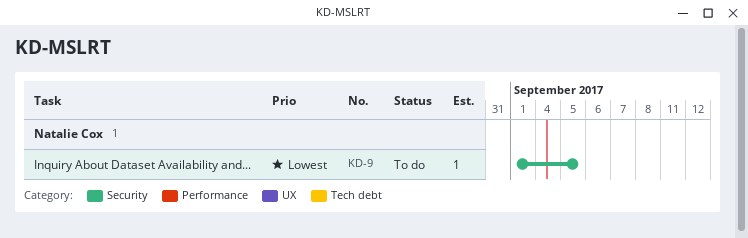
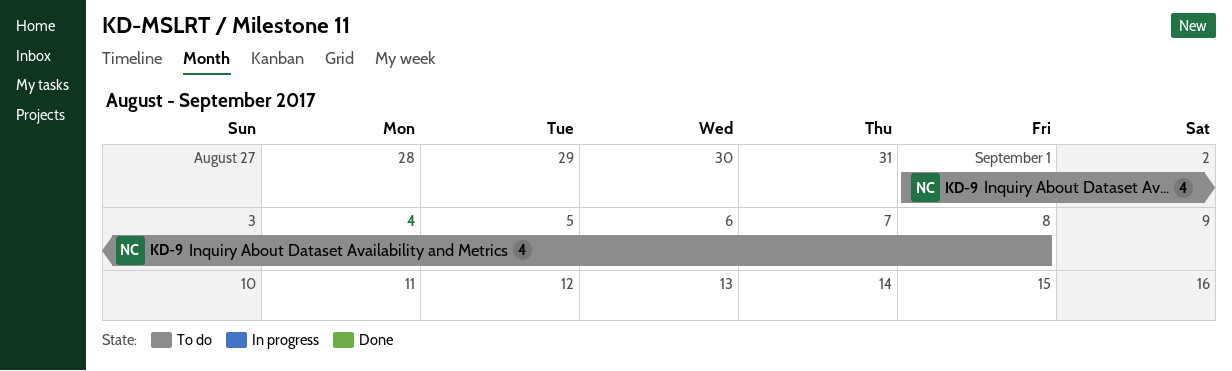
KD-9, estimate: 1 -> 4
KD-9, due: Sep 5 -> Sep 8

